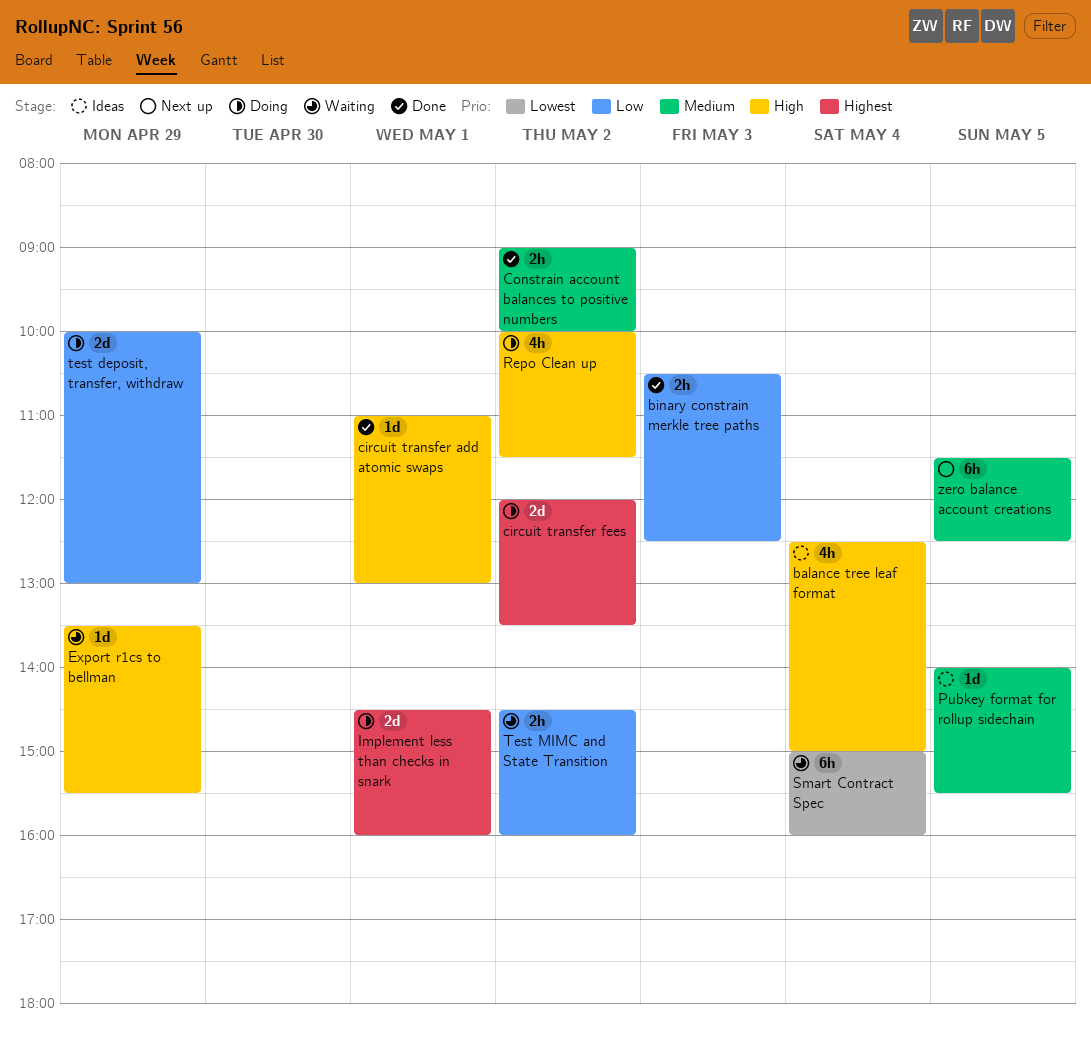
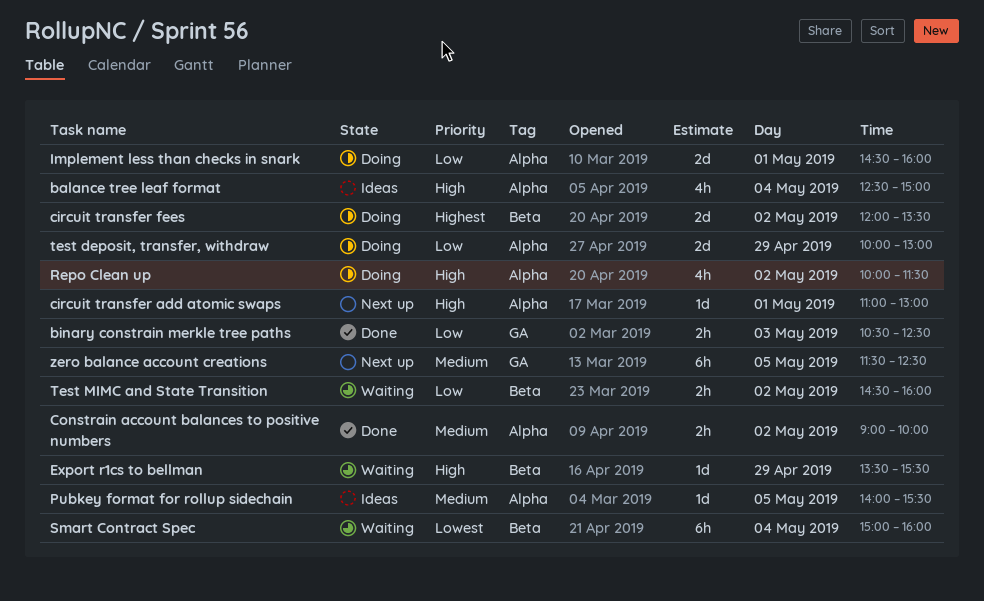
circuit transfer add atomic swaps, status: Done -> Next up
Implement less than checks in snark, priority: Highest -> Low

